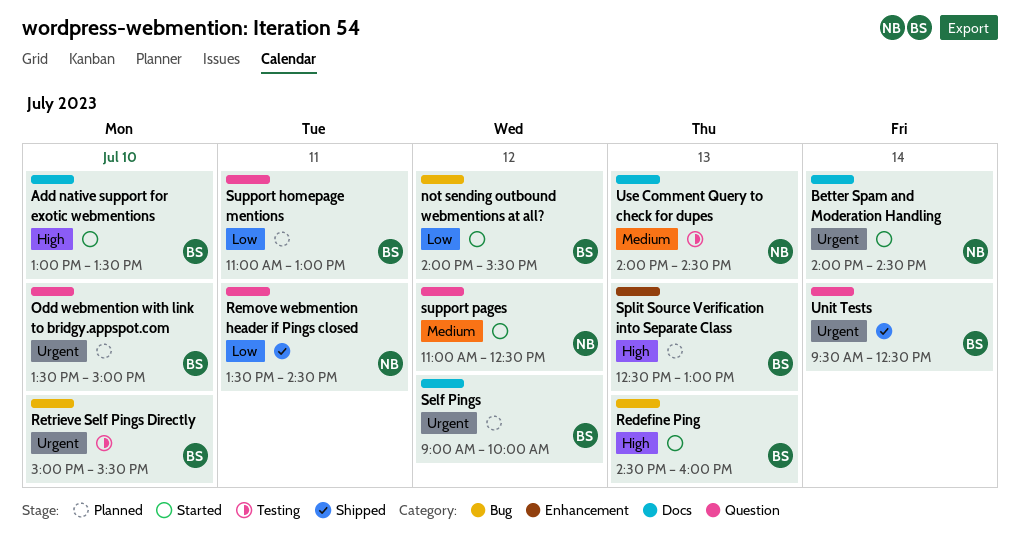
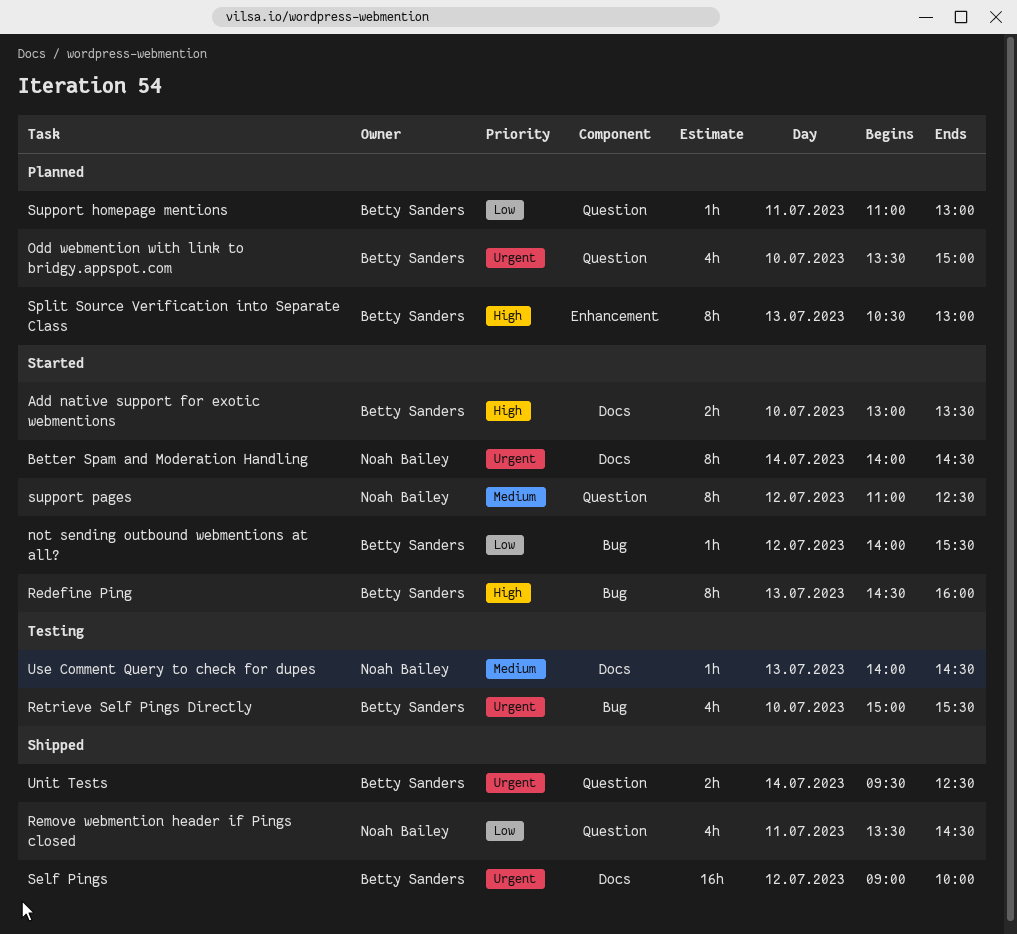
Self Pings, status: Planned -> Shipped
Split Source Verification into Separate Class, begins: 12:30 -> 10:30

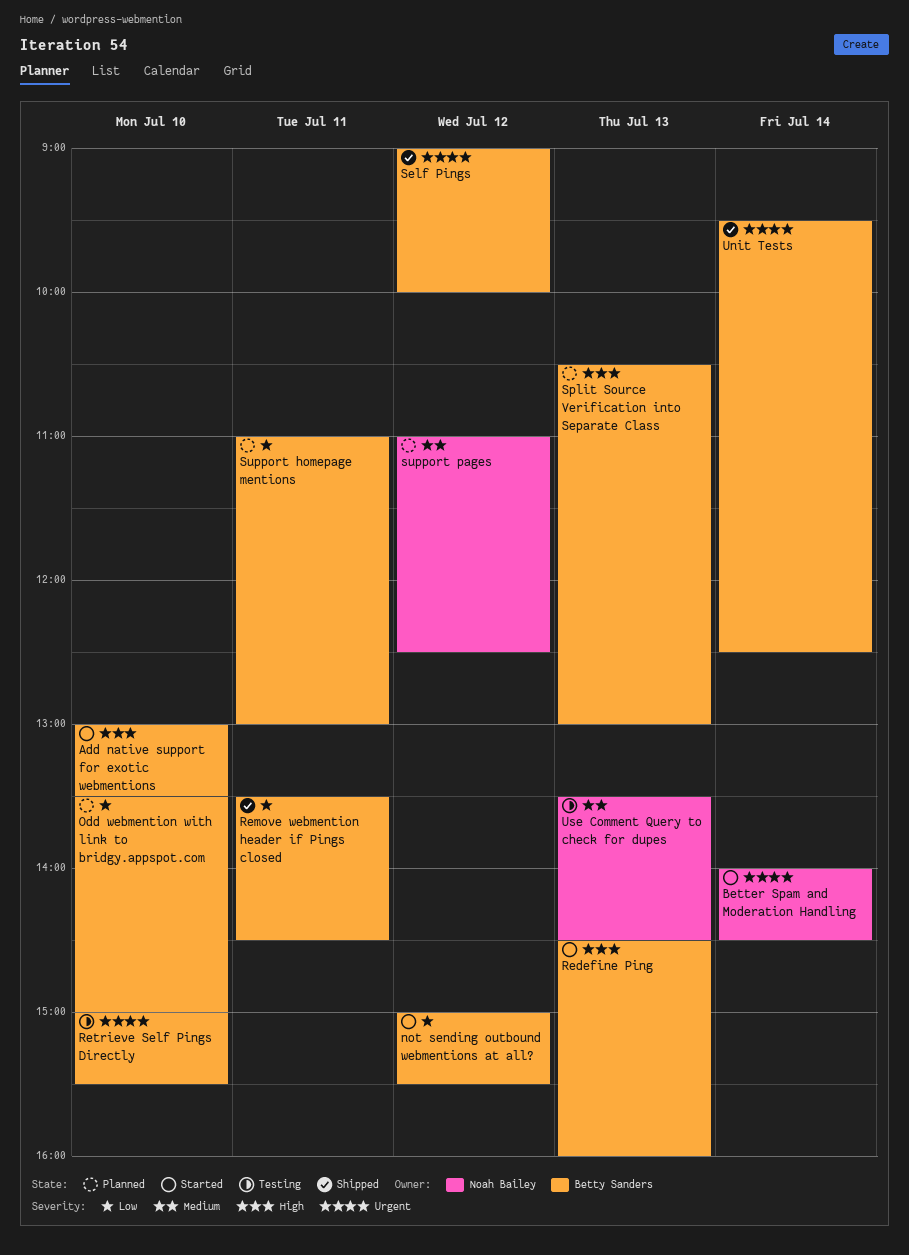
not sending outbound webmentions at all?, begins: 14:00 -> 15:00
Odd webmention with link to bridgy.appspot.com, priority: Urgent -> Low
Remove webmention header if Pings closed, owner: Noah Bailey -> Betty Sanders
support pages, status: Started -> Planned
Use Comment Query to check for dupes, begins: 14:00 -> 13:30

